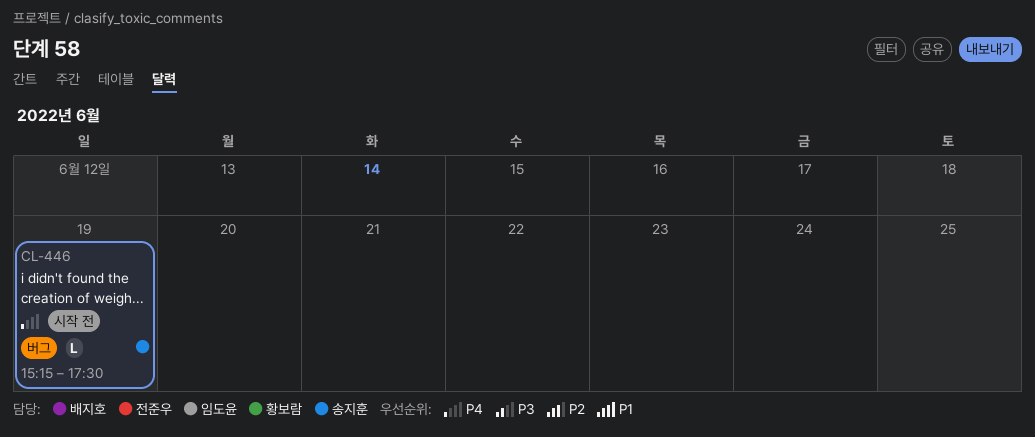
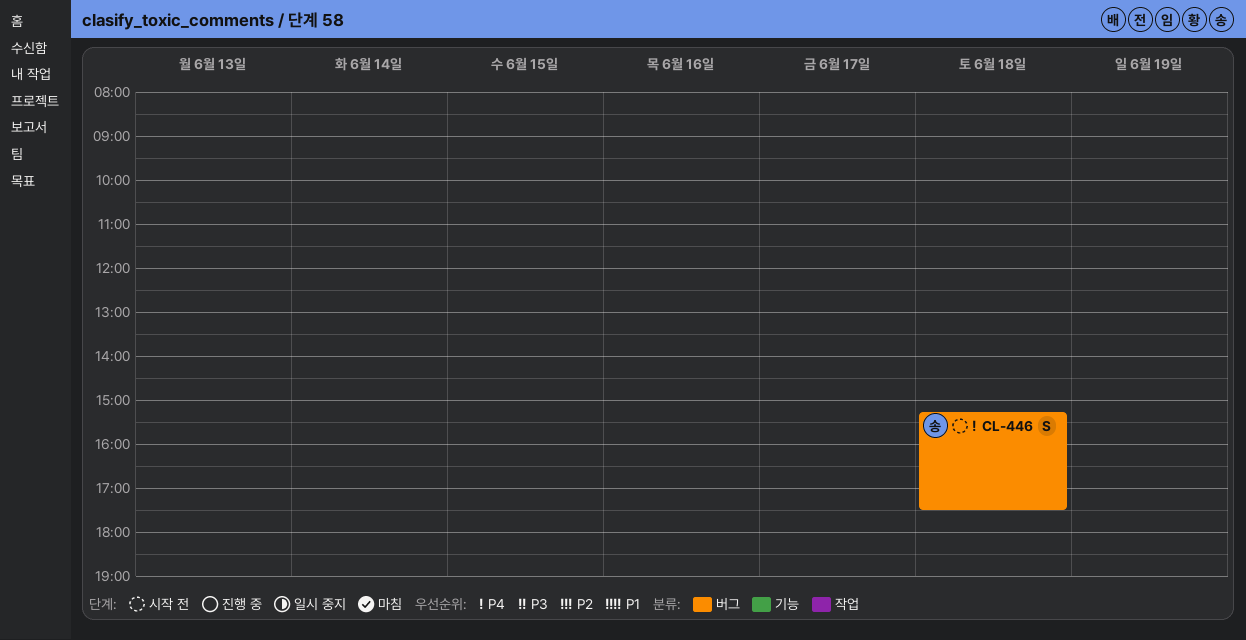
CL-446, estimate: L -> S
CL-446, day: Jun 19 -> Jun 18

